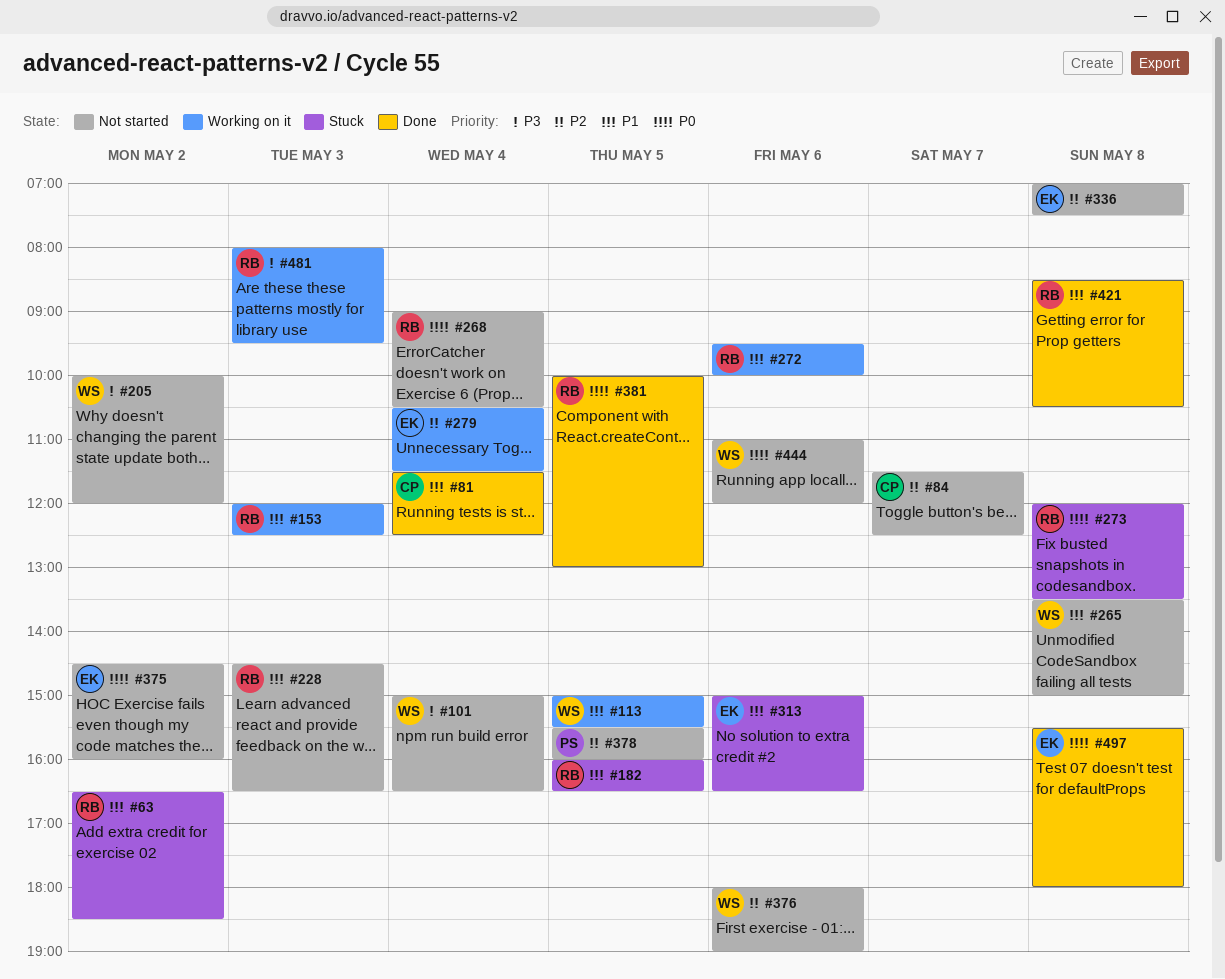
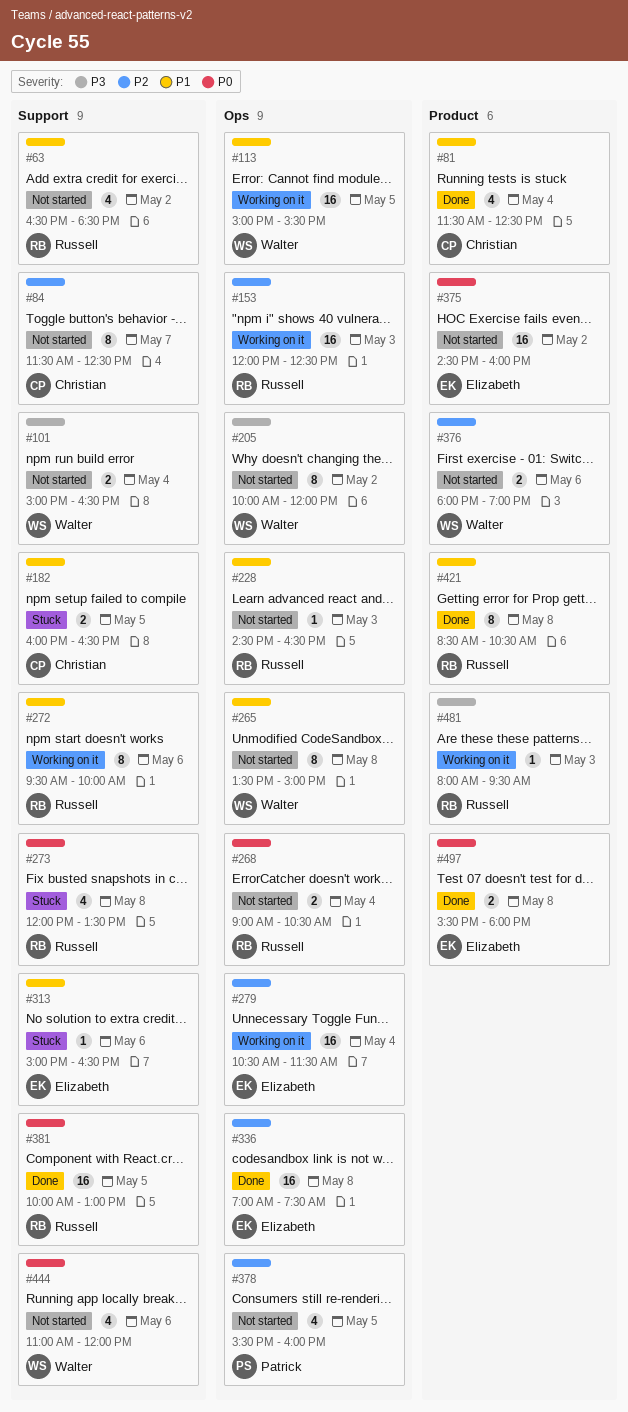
#63, status: Stuck -> Not started
#153, priority: P1 -> P2
#182, owner: Russell -> Christian
#336, status: Not started -> Done

